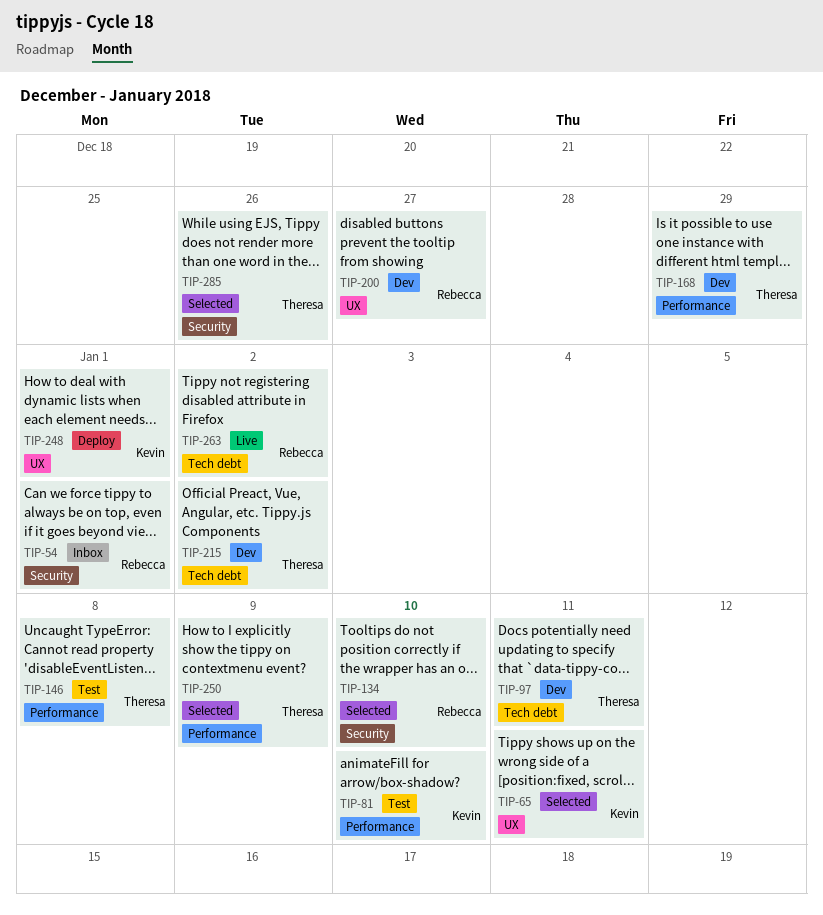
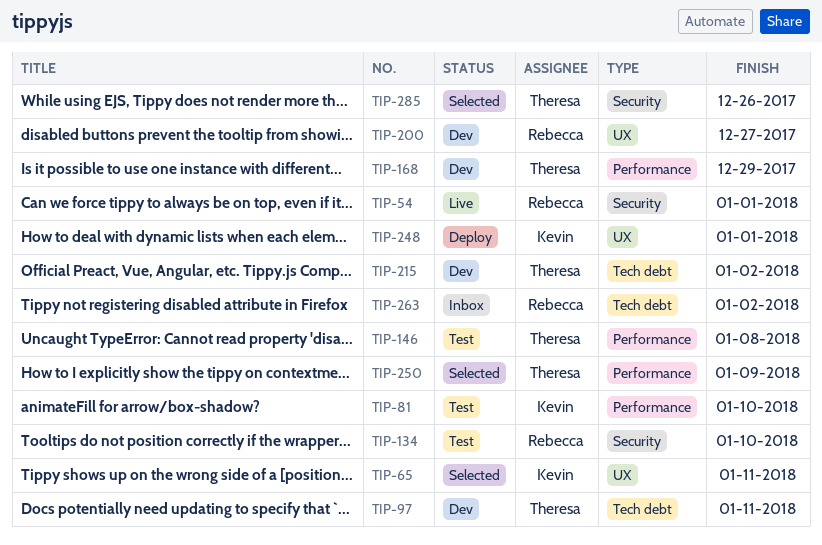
TIP-54, status: Inbox -> Live
TIP-134, status: Selected -> Test
TIP-263, status: Live -> Inbox

